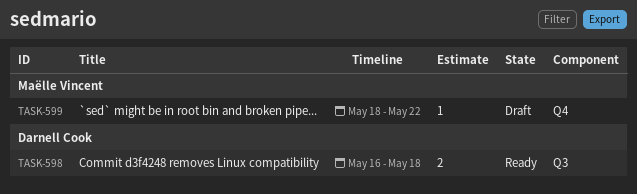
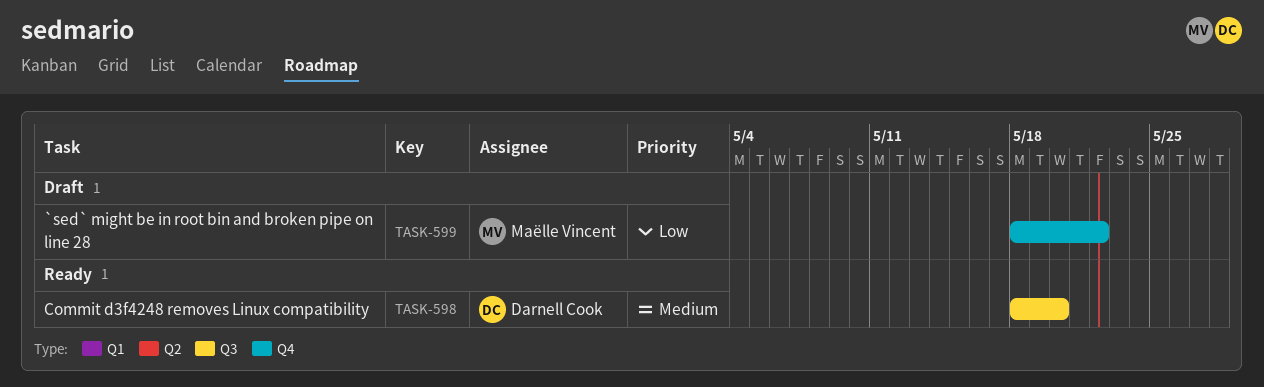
TASK-598, start: May 16 -> May 18
TASK-598, due: May 18 -> May 20

